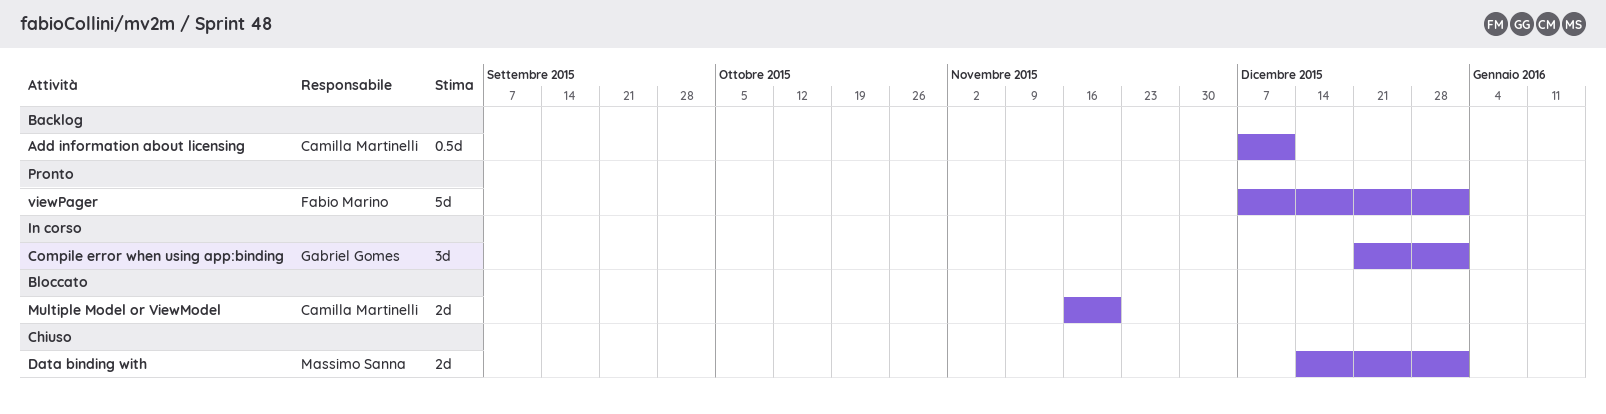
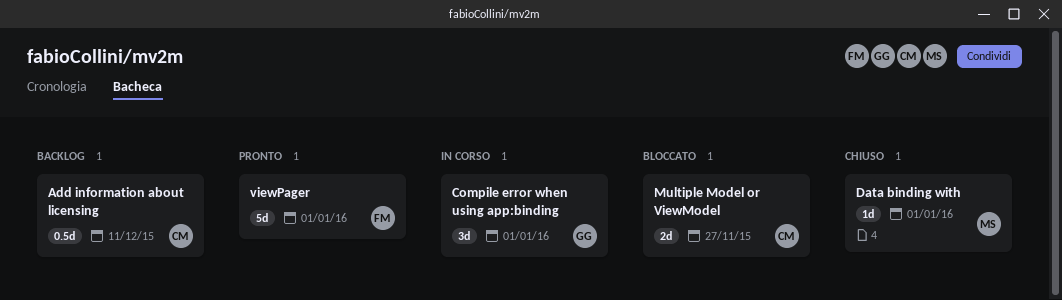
Data binding with, estimate: 2d -> 1d
Multiple Model or ViewModel, due: Nov 20 -> Nov 27

